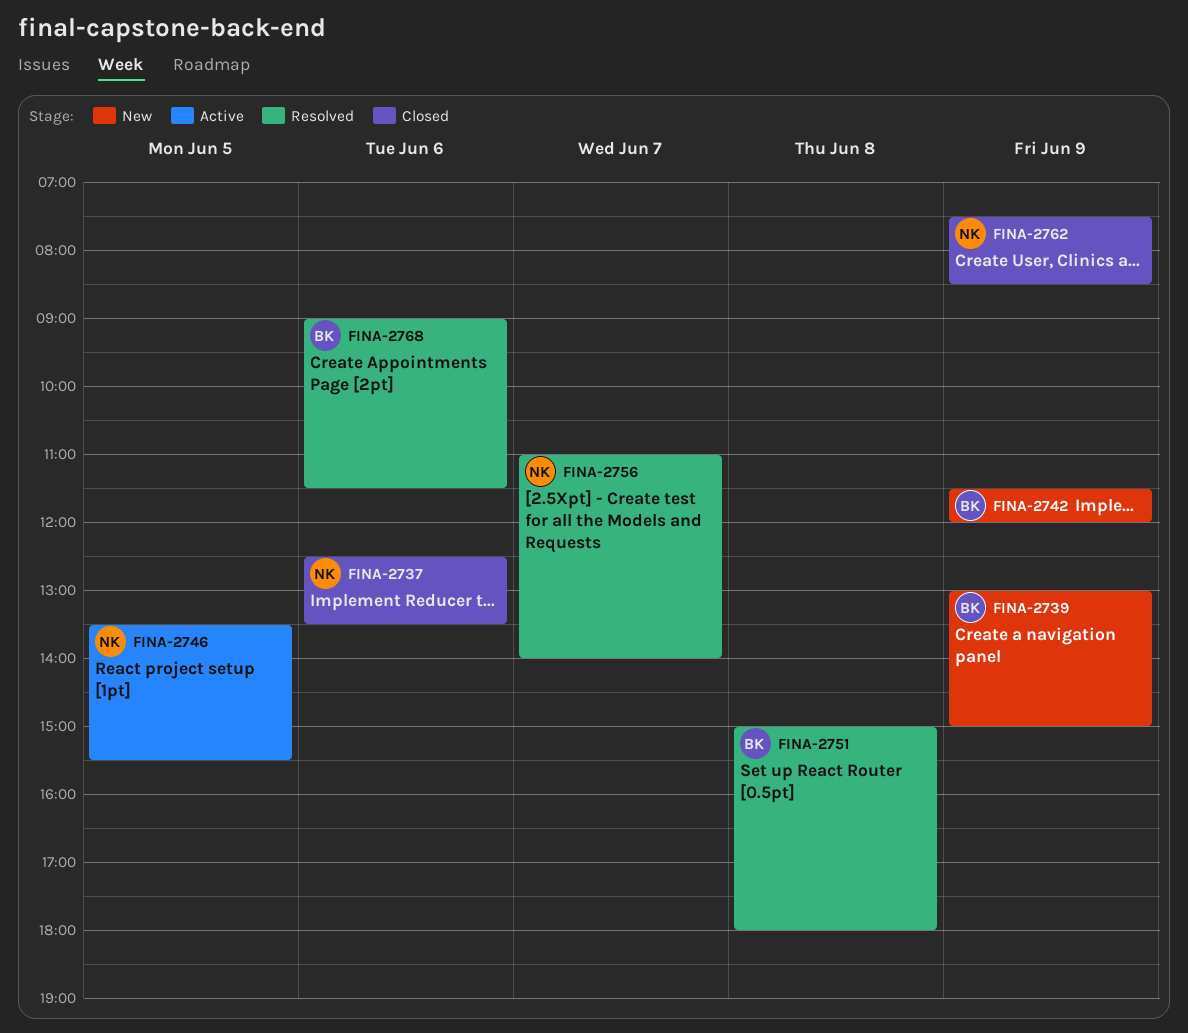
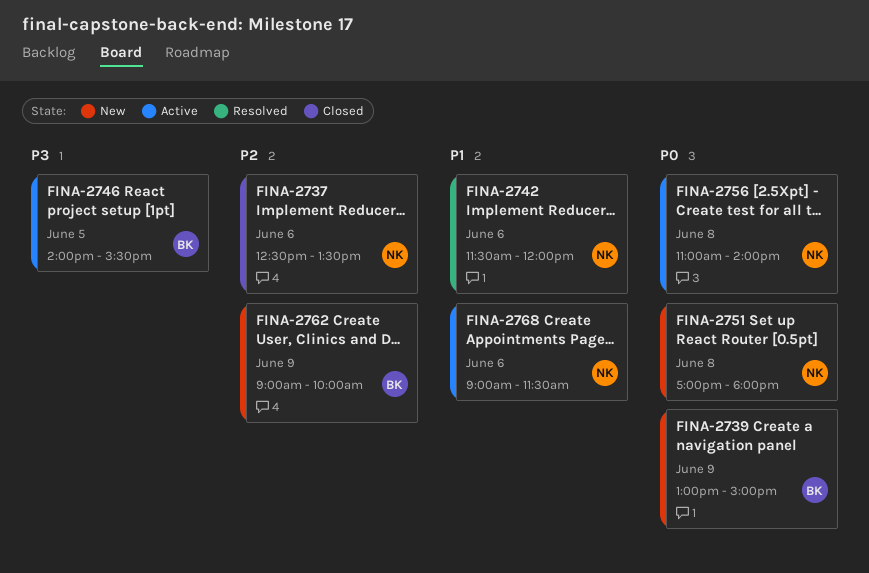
FINA-2742, status: New -> Resolved
FINA-2742, owner: BK -> NK
FINA-2742, day: Jun 9 -> Jun 6
FINA-2746, owner: NK -> BK
FINA-2746, begins: 13:30 -> 14:00
FINA-2751, status: Resolved -> New
FINA-2751, owner: BK -> NK
FINA-2751, begins: 15:00 -> 17:00
FINA-2756, status: Resolved -> Active
FINA-2756, day: Jun 7 -> Jun 8
FINA-2762, status: Closed -> New
FINA-2762, owner: NK -> BK
FINA-2762, begins: 07:30 -> 09:00
FINA-2762, ends: 08:30 -> 10:00
FINA-2768, status: Resolved -> Active
FINA-2768, owner: BK -> NK

